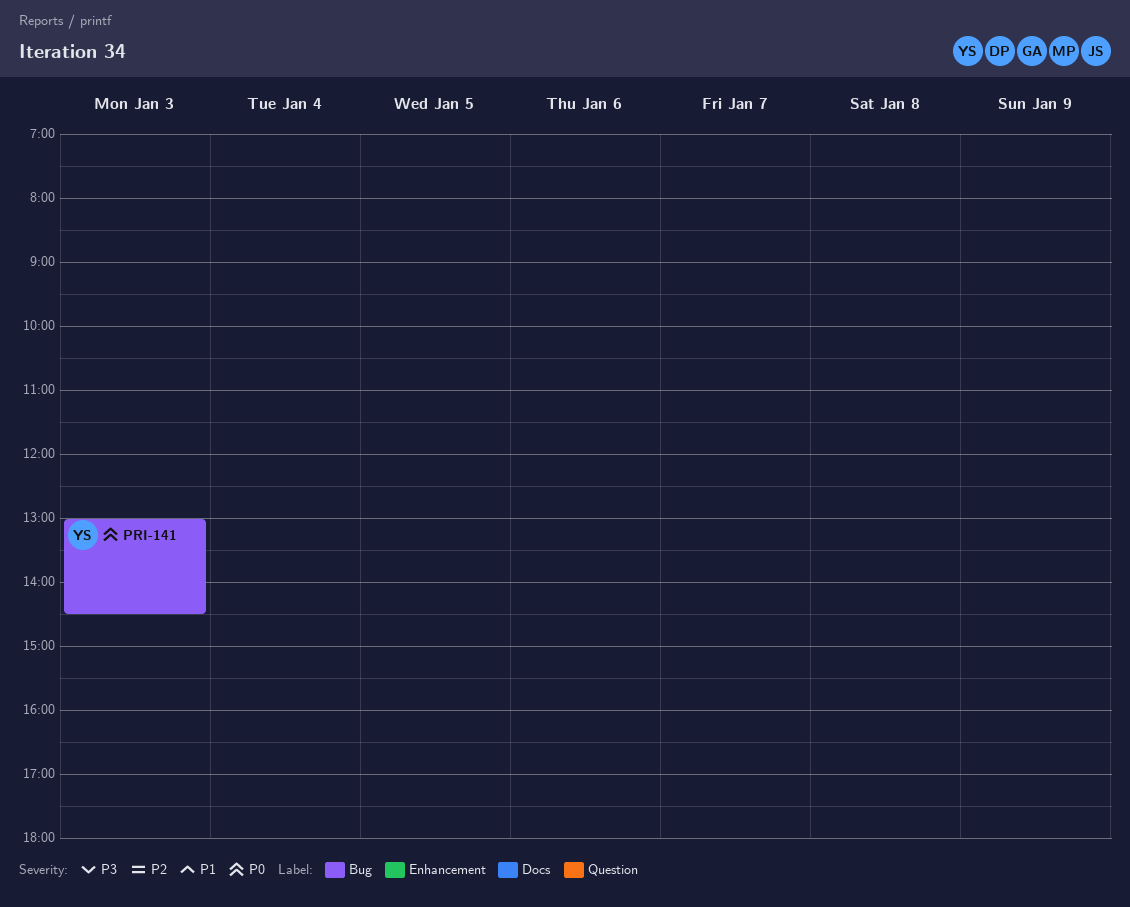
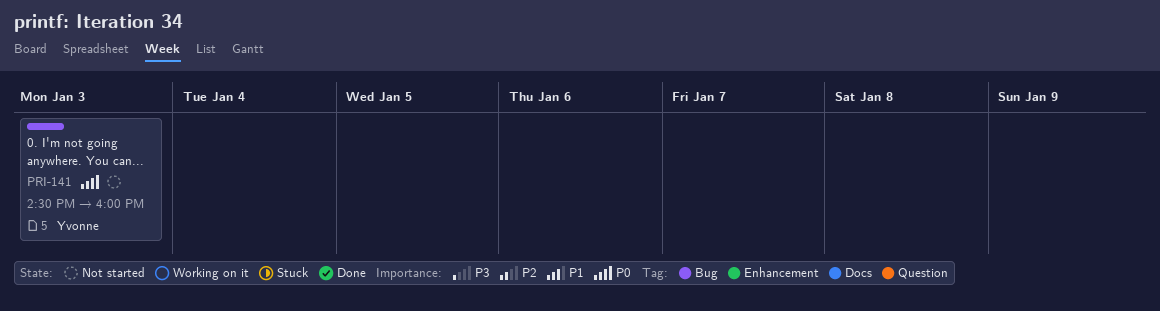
PRI-141, begins: 13:00 -> 14:30
PRI-141, ends: 14:30 -> 16:00

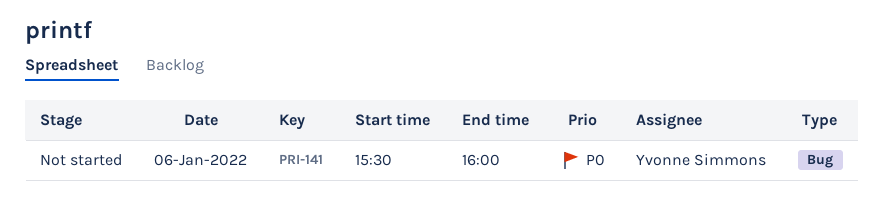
PRI-141, day: Jan 3 -> Jan 6
PRI-141, begins: 14:30 -> 15:30

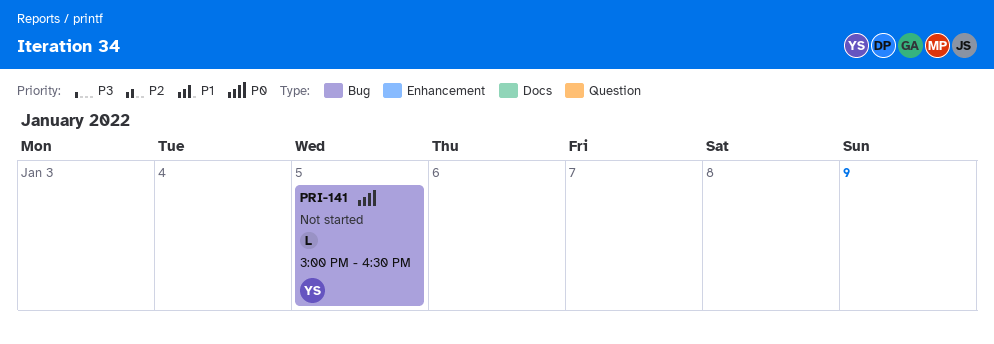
PRI-141, day: Jan 6 -> Jan 5
PRI-141, begins: 15:30 -> 15:00
PRI-141, ends: 16:00 -> 16:30

